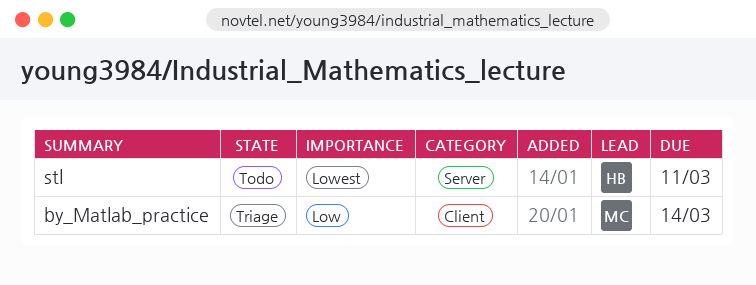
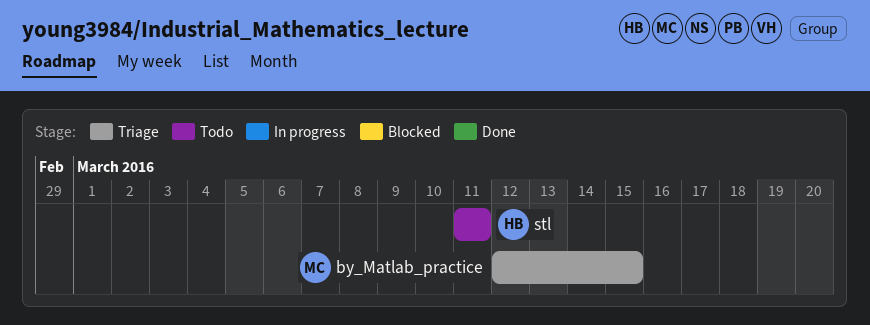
by_Matlab_practice, due: Mar 14 -> Mar 15

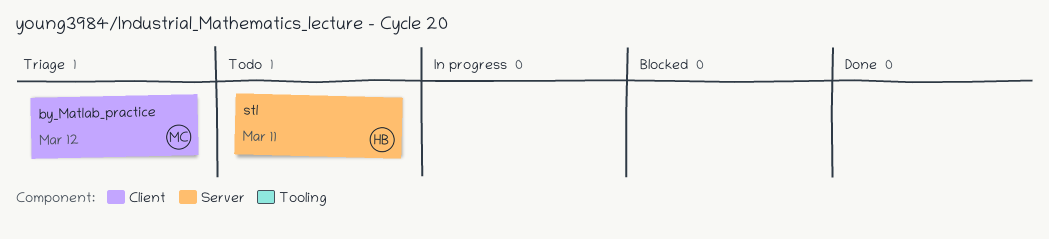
by_Matlab_practice, due: Mar 15 -> Mar 12

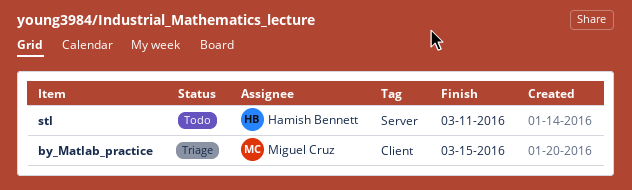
by_Matlab_practice, due: Mar 12 -> Mar 15

